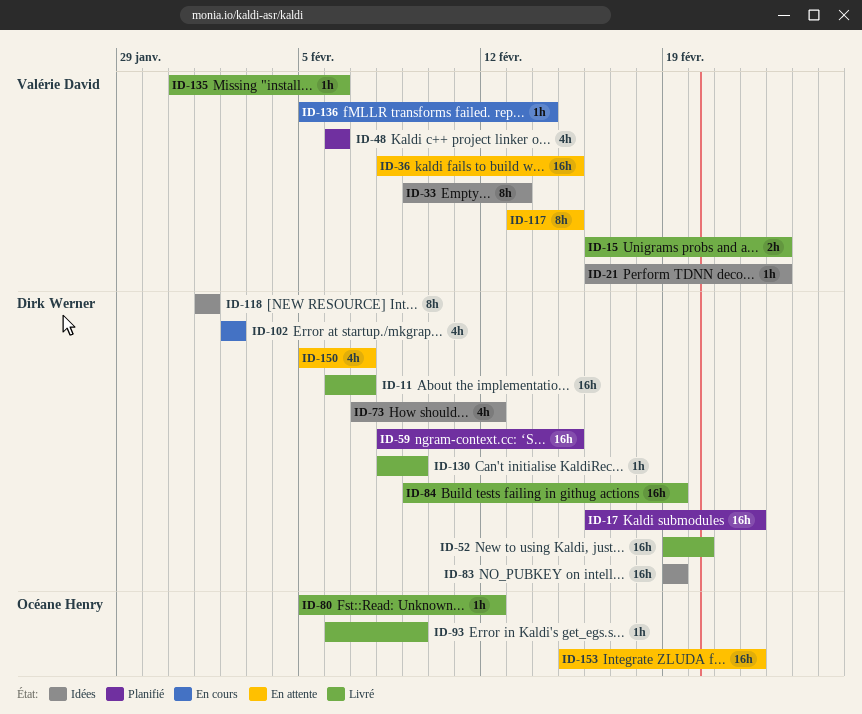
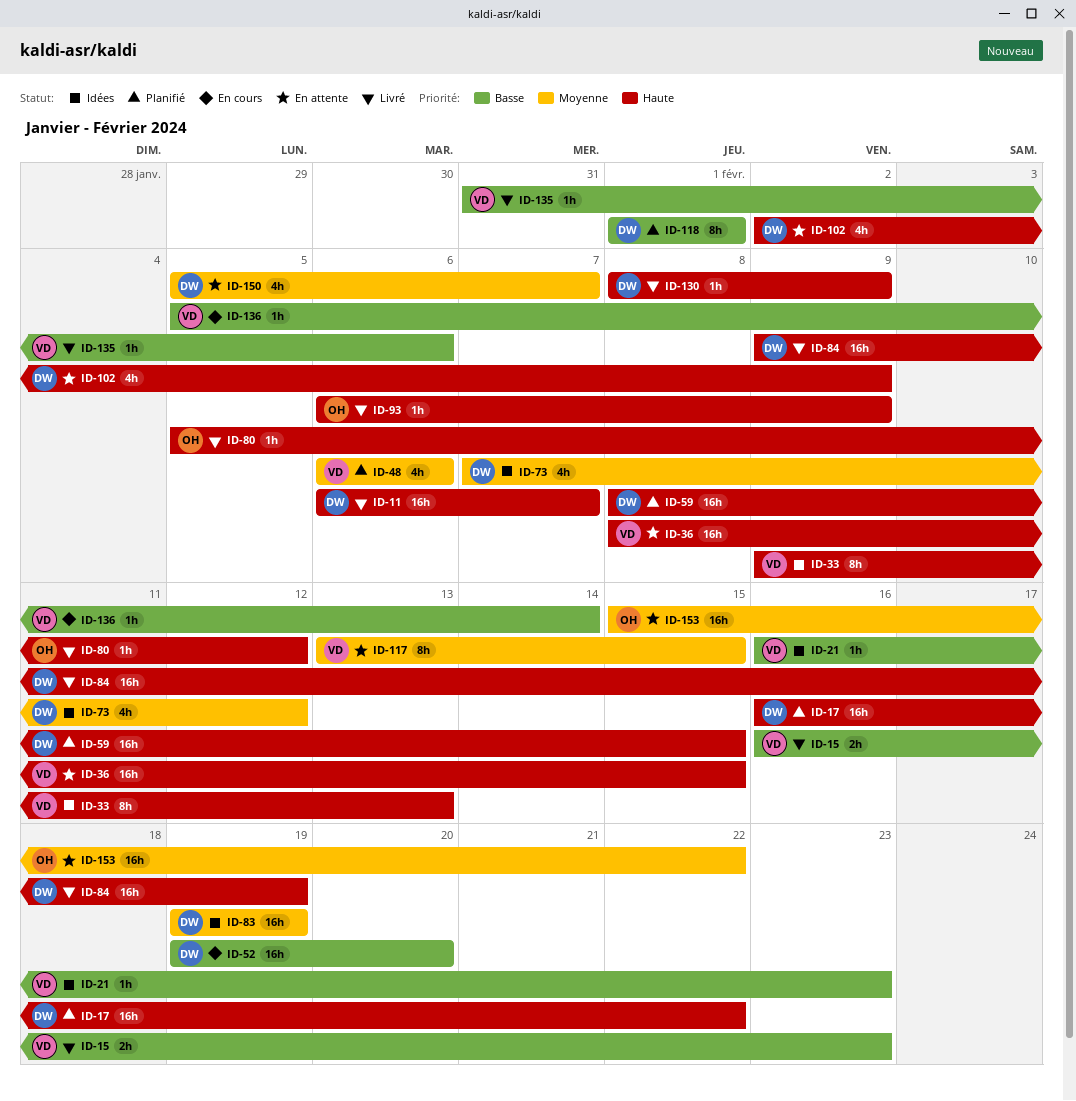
ID-52, status: Livré -> En cours
ID-102, status: En cours -> En attente
ID-102, due: Feb 2 -> Feb 9
ID-118, status: Idées -> Planifié

